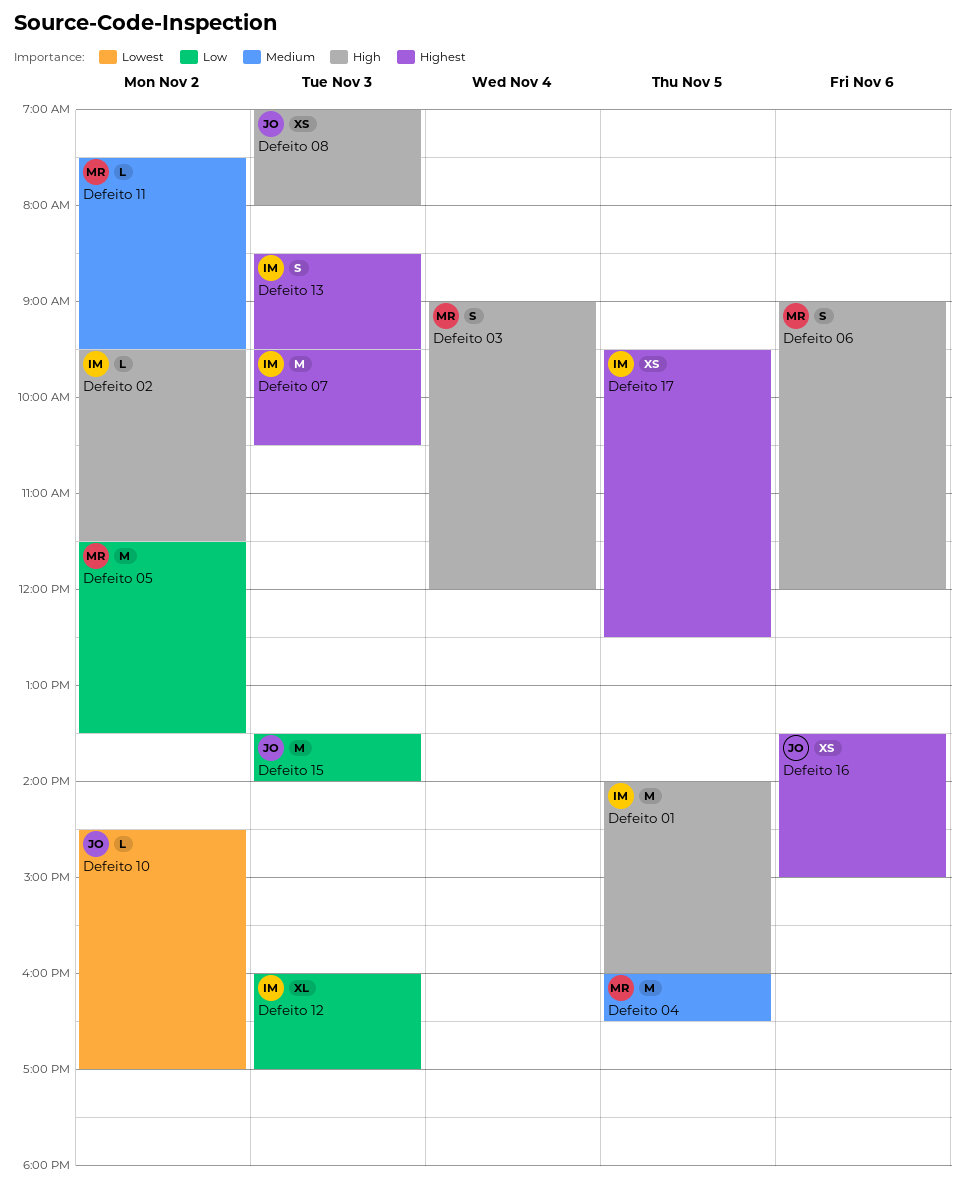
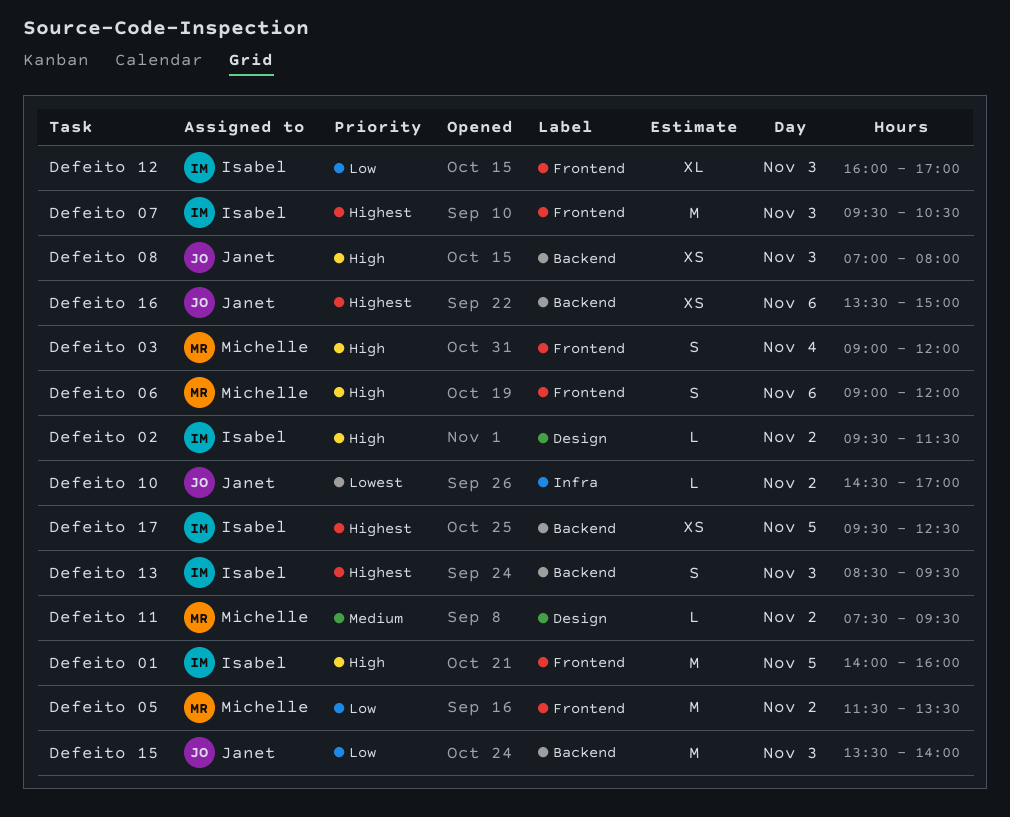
Defeito 04: present -> none

